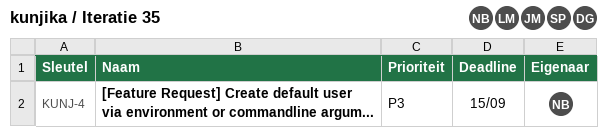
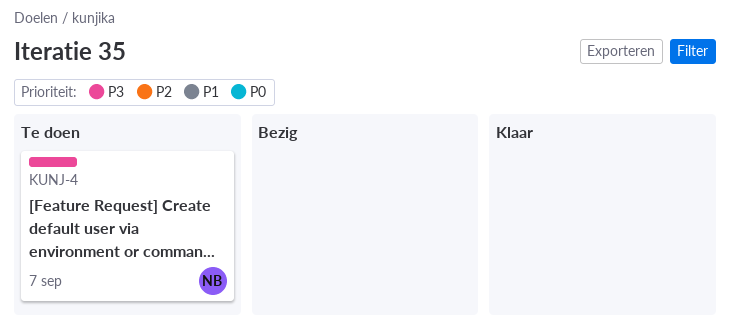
KUNJ-4, due: Sep 15 -> Sep 7

